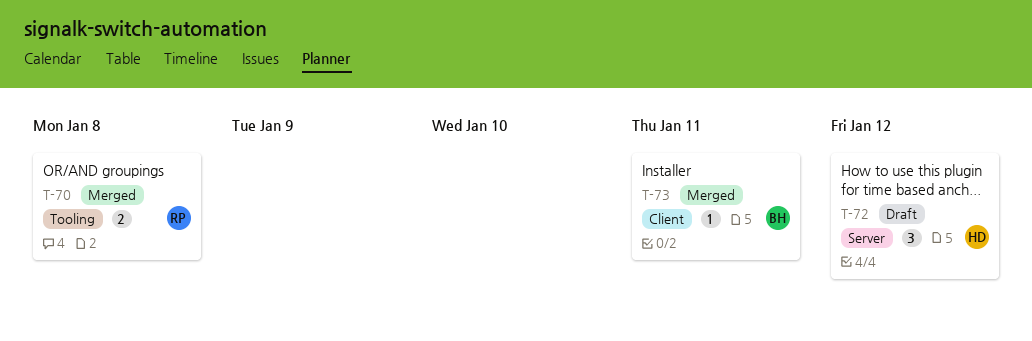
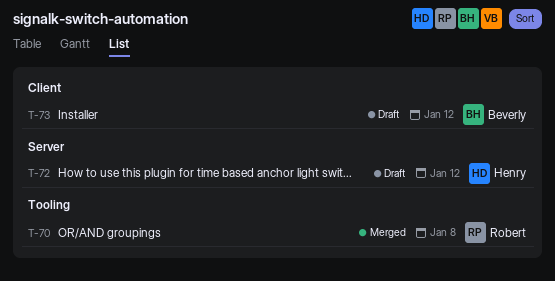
T-73, status: Merged -> Draft
T-73, due: Jan 11 -> Jan 12

